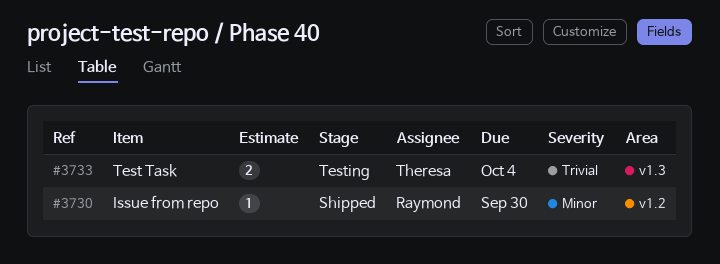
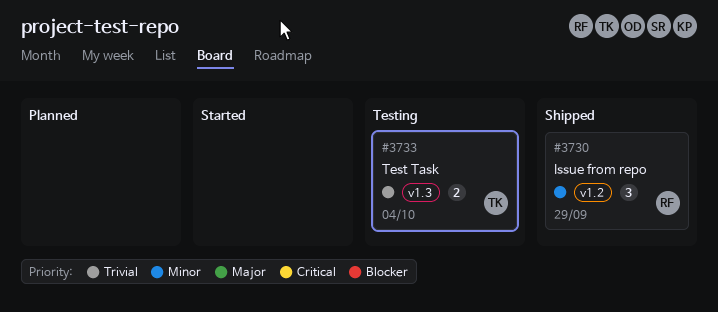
#3730, estimate: 1 -> 3
#3730, due: Sep 30 -> Sep 29

